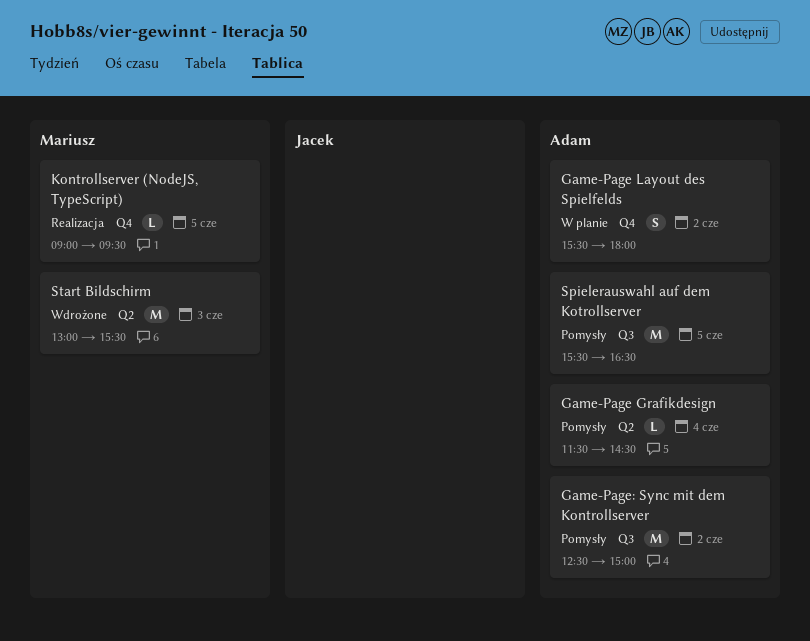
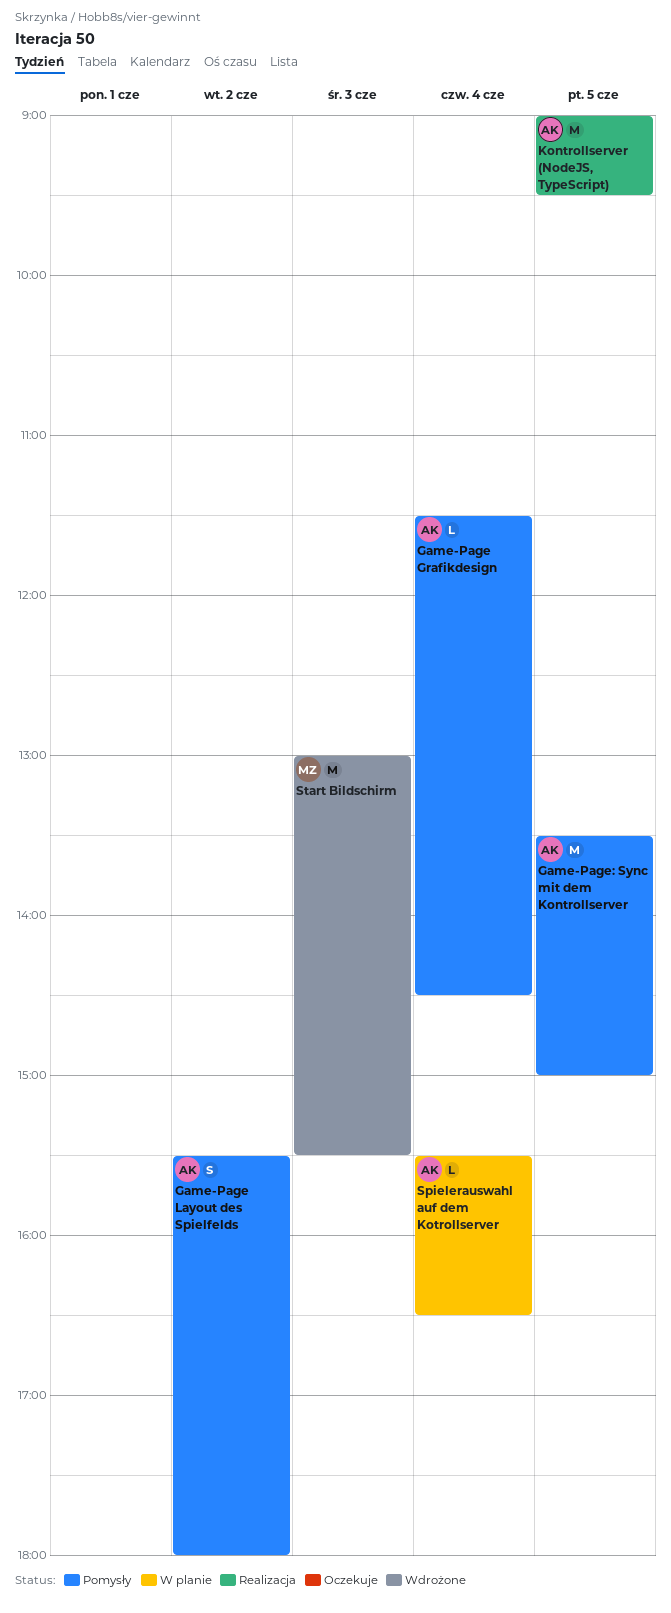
Game-Page Layout des Spielfelds, status: W planie -> Pomysły
Game-Page: Sync mit dem Kontrollserver, day: Jun 2 -> Jun 5
Game-Page: Sync mit dem Kontrollserver, begins: 12:30 -> 13:30
Kontrollserver (NodeJS, TypeScript), owner: Mariusz -> Adam
Kontrollserver (NodeJS, TypeScript), estimate: L -> M
Spielerauswahl auf dem Kotrollserver, status: Pomysły -> W planie
Spielerauswahl auf dem Kotrollserver, estimate: M -> L
Spielerauswahl auf dem Kotrollserver, day: Jun 5 -> Jun 4

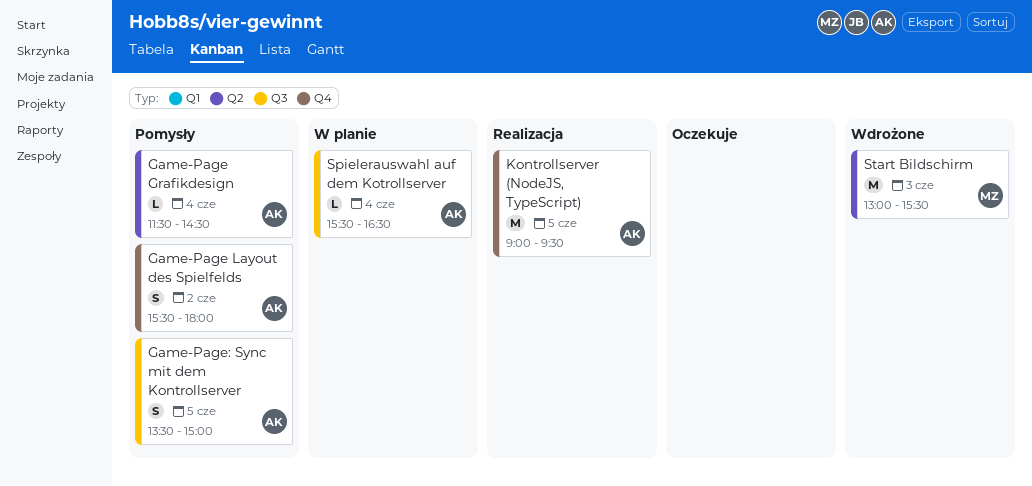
Game-Page: Sync mit dem Kontrollserver, estimate: M -> S

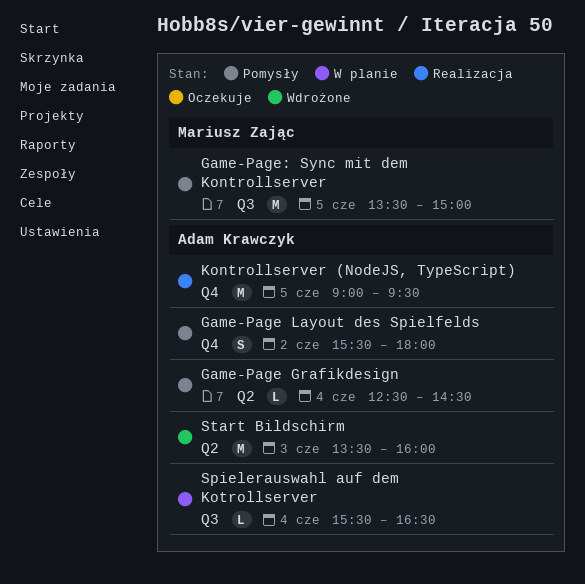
Game-Page Grafikdesign, begins: 11:30 -> 12:30
Game-Page: Sync mit dem Kontrollserver, owner: Adam Krawczyk -> Mariusz Zając
Game-Page: Sync mit dem Kontrollserver, estimate: S -> M
Start Bildschirm, owner: Mariusz Zając -> Adam Krawczyk
Start Bildschirm, begins: 13:00 -> 13:30
Start Bildschirm, ends: 15:30 -> 16:00

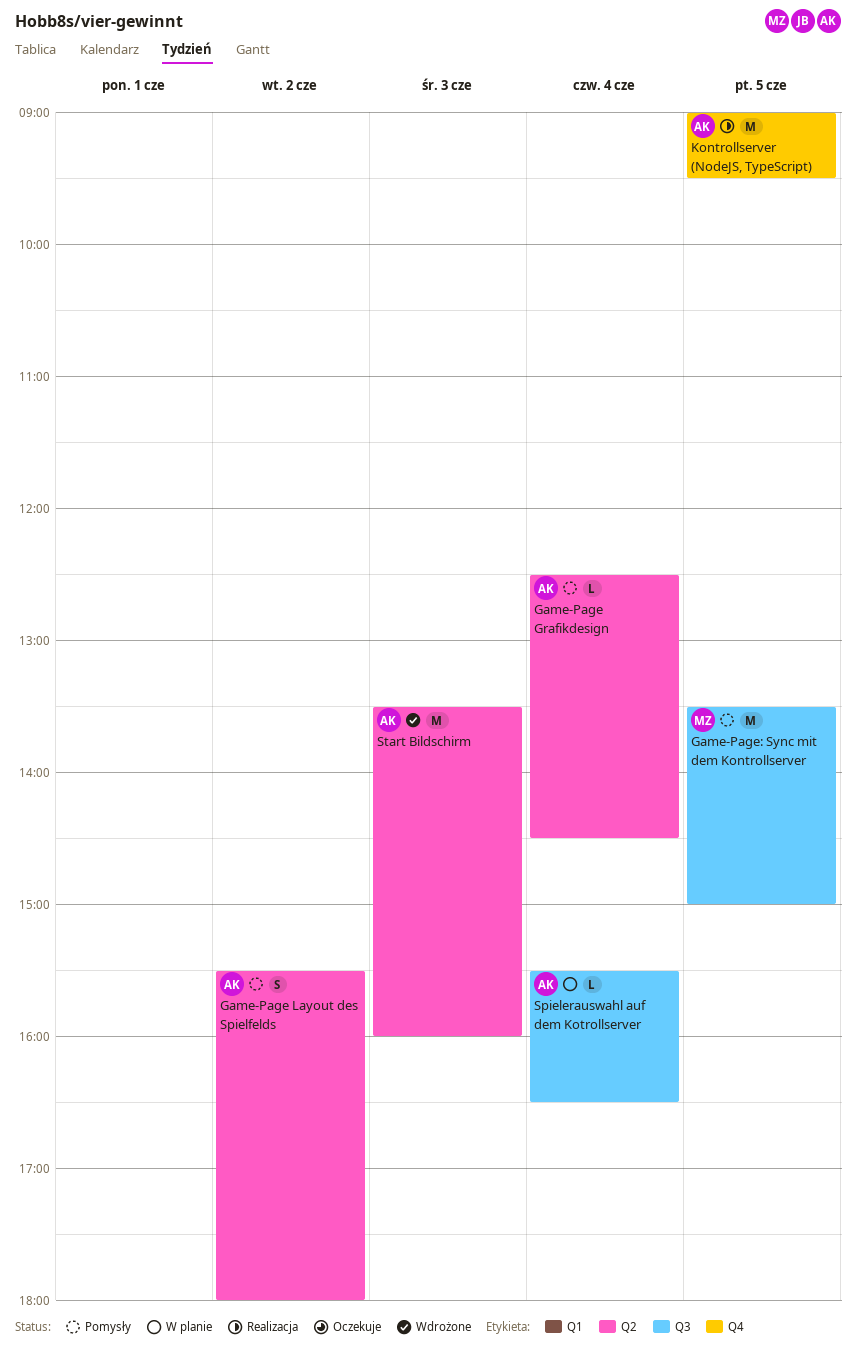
Game-Page Layout des Spielfelds, label: Q4 -> Q2

